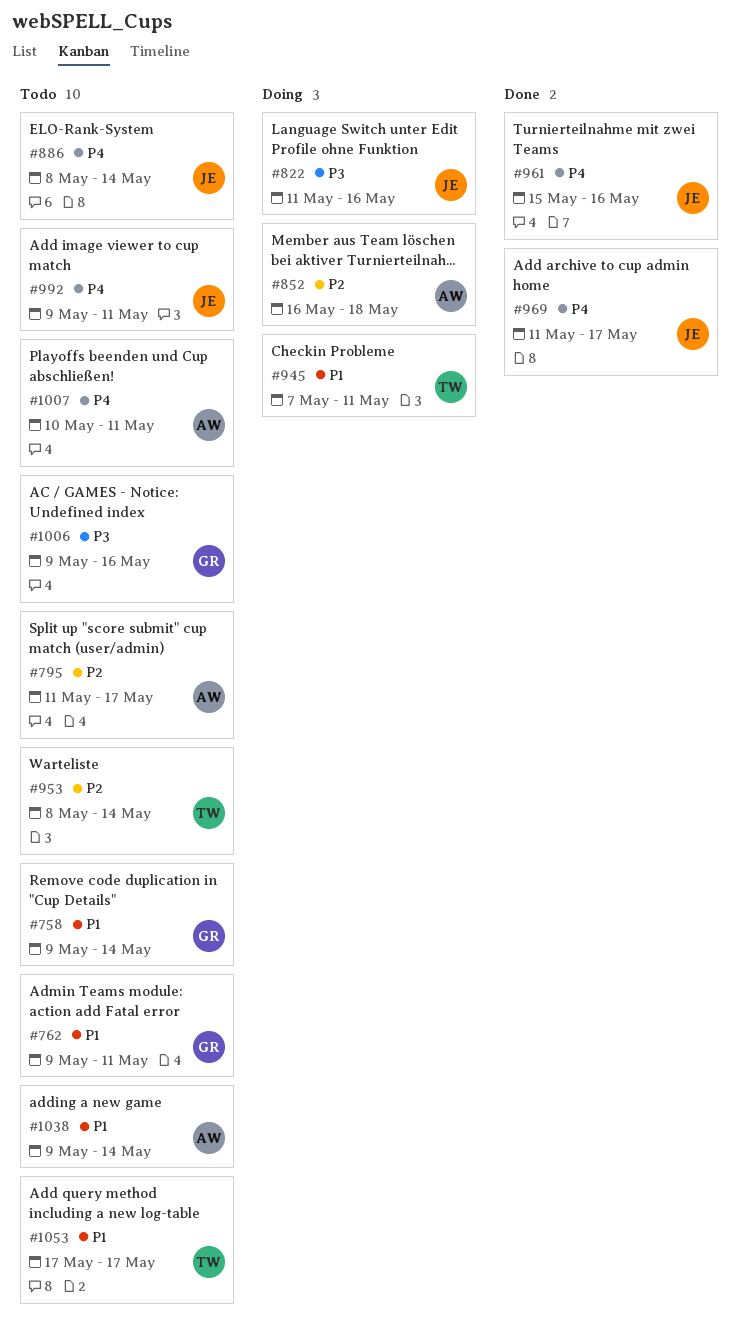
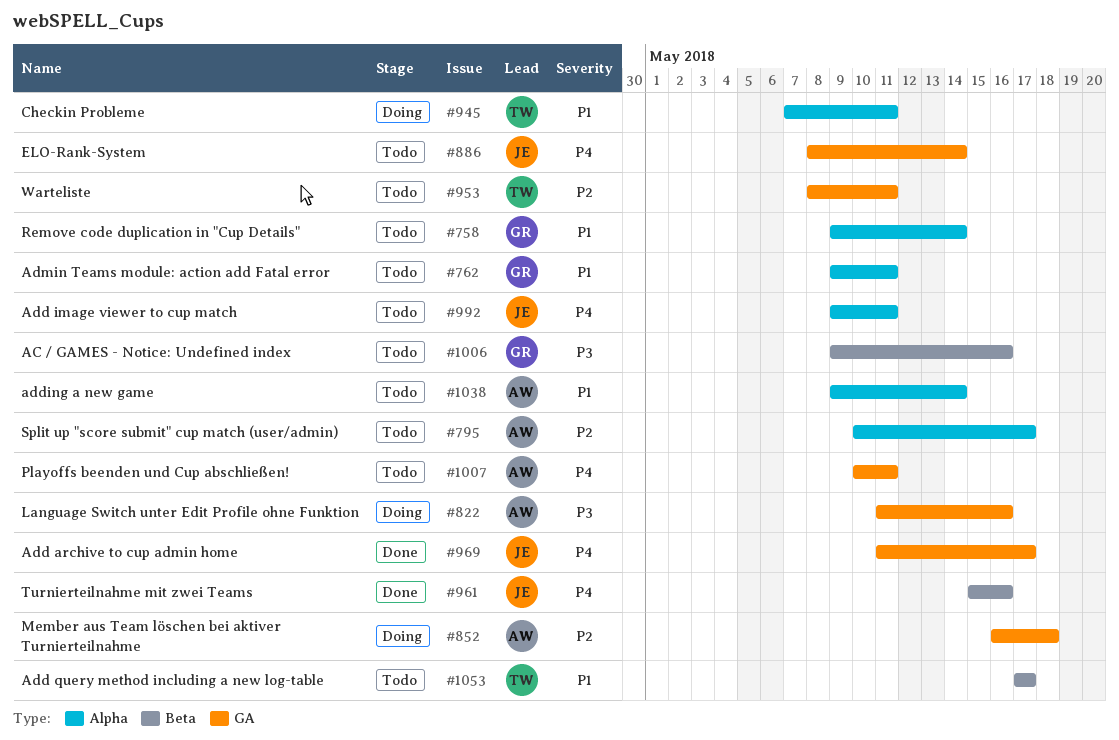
#795, start: May 11 -> May 10
#822, owner: JE -> AW
#953, due: May 14 -> May 11

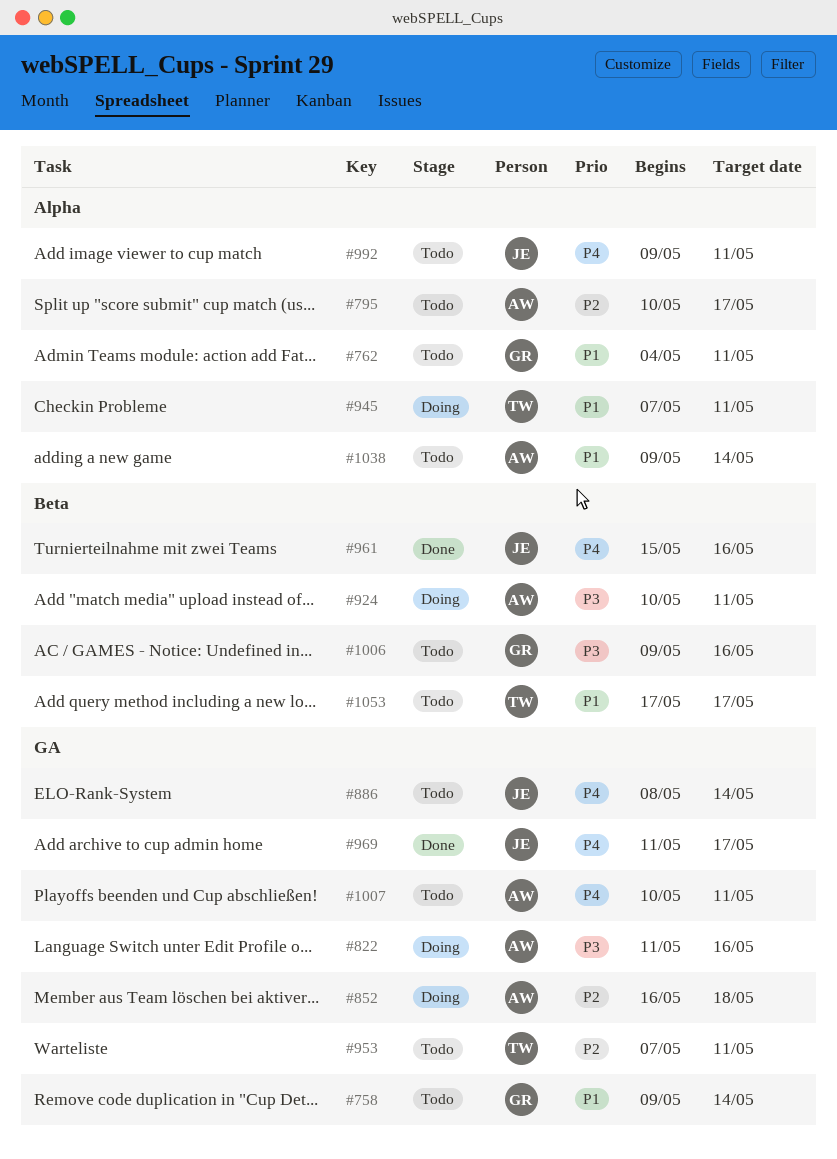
#758, label: Alpha -> GA
#762, start: May 9 -> May 4
#924: none -> present
#953, start: May 8 -> May 7

